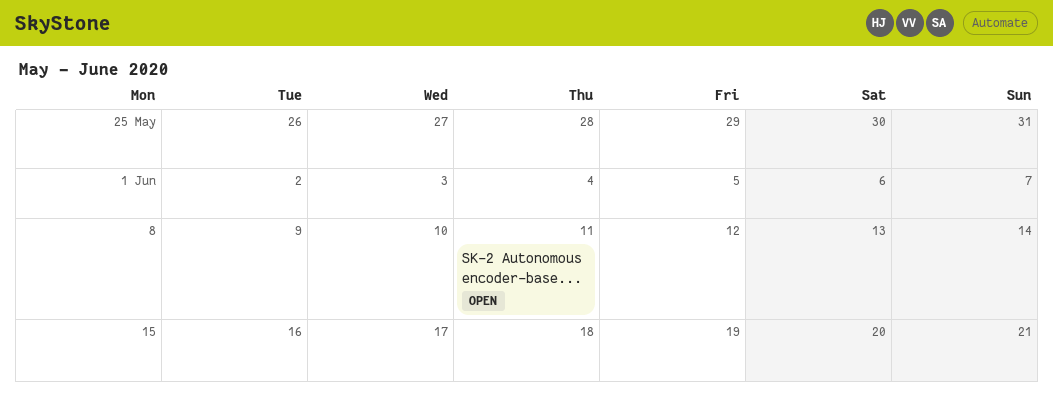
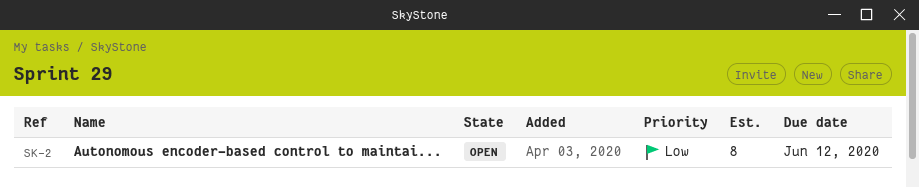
SK-2, due: Jun 11 -> Jun 12

